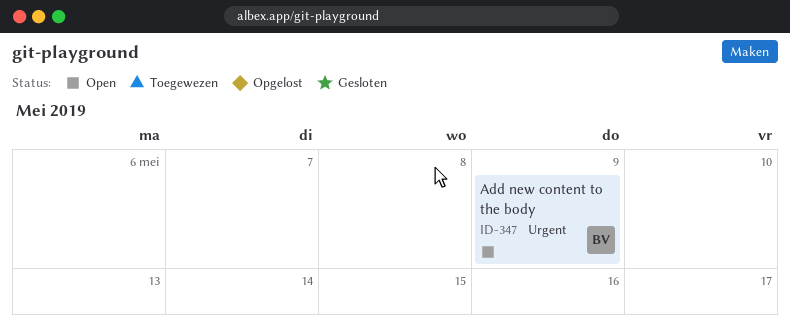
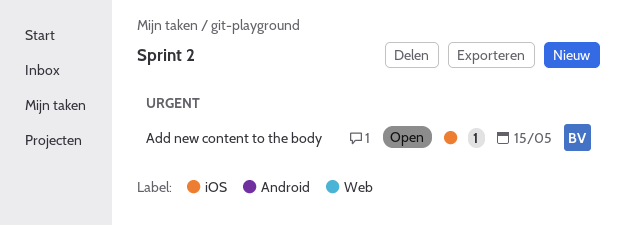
Add new content to the body, due: May 9 -> May 15

